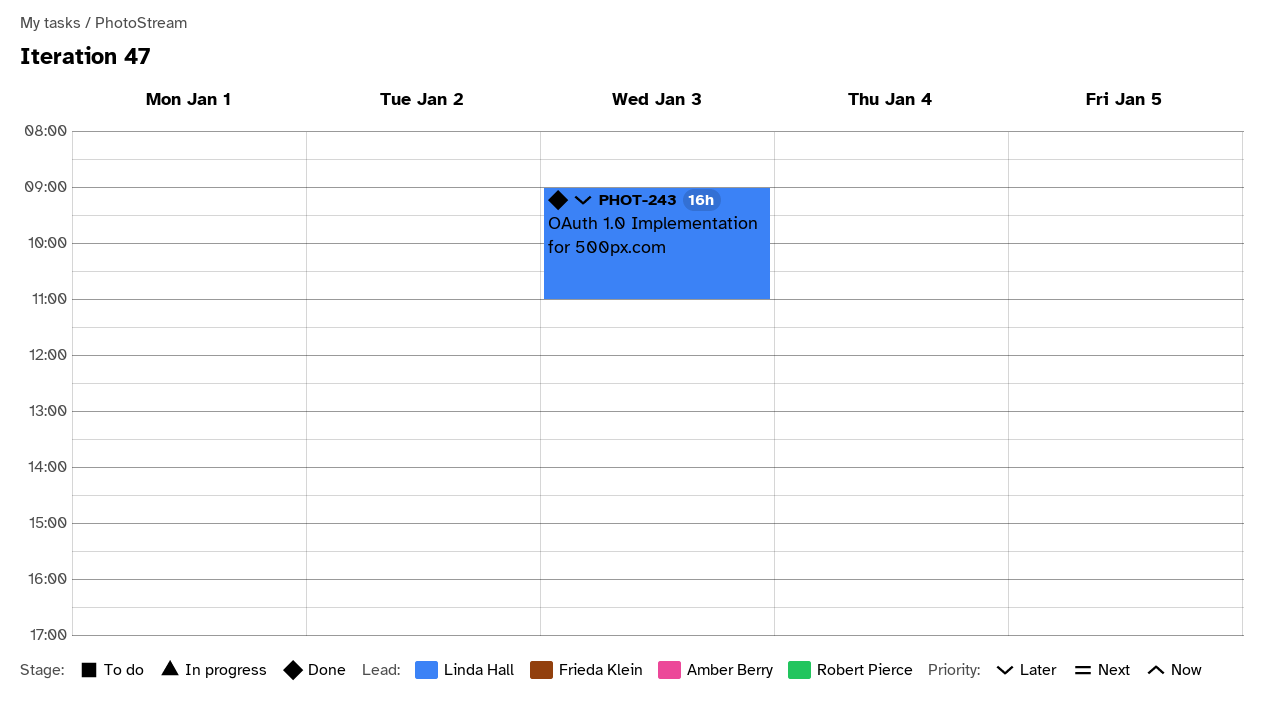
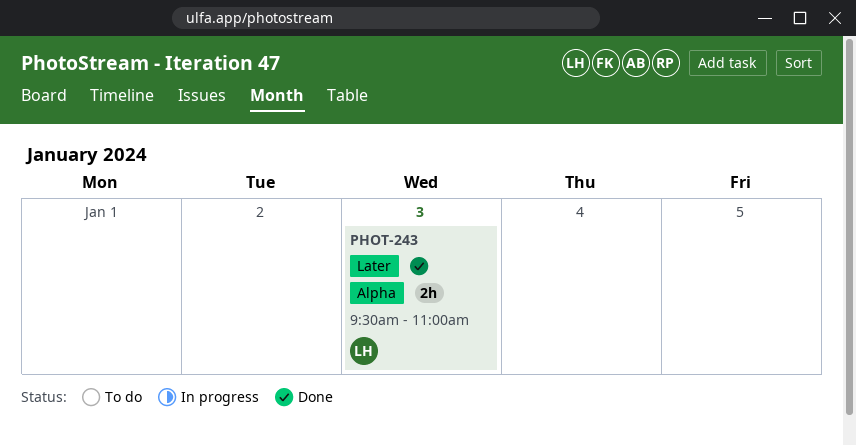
PHOT-243, estimate: 16h -> 2h
PHOT-243, begins: 09:00 -> 09:30

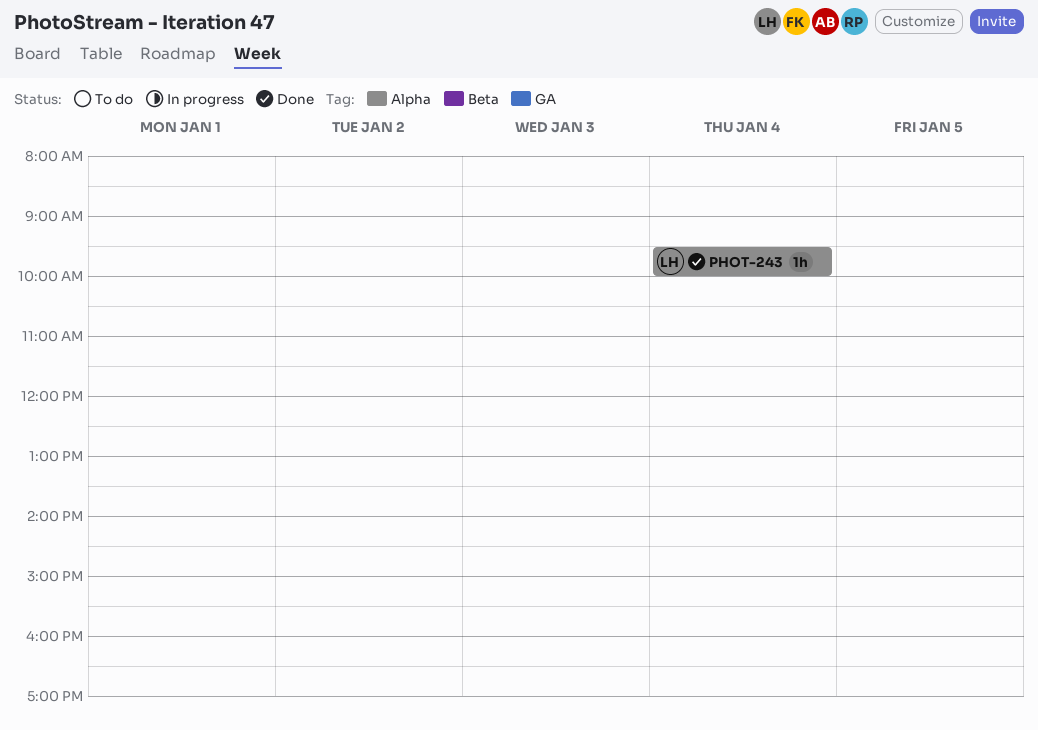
PHOT-243, estimate: 2h -> 1h
PHOT-243, day: Jan 3 -> Jan 4
PHOT-243, ends: 11:00 -> 10:00

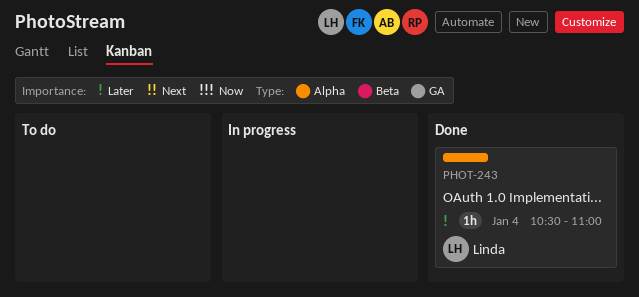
PHOT-243, begins: 09:30 -> 10:30
PHOT-243, ends: 10:00 -> 11:00

